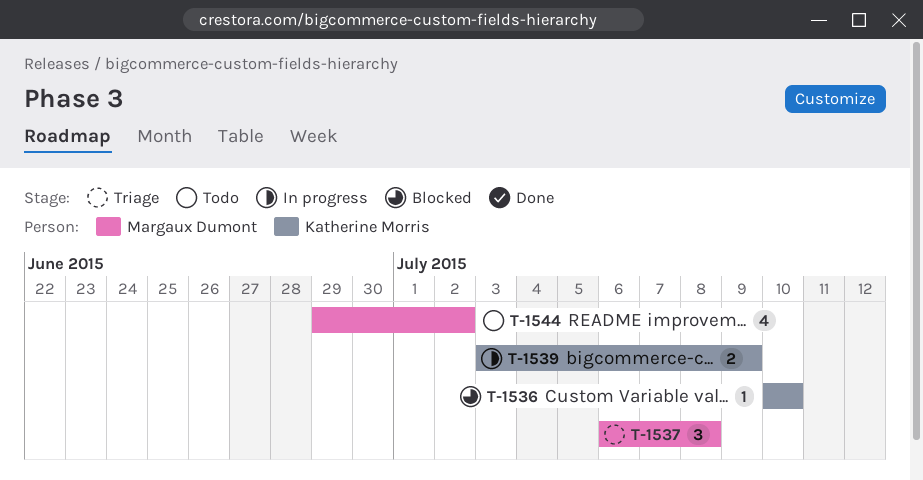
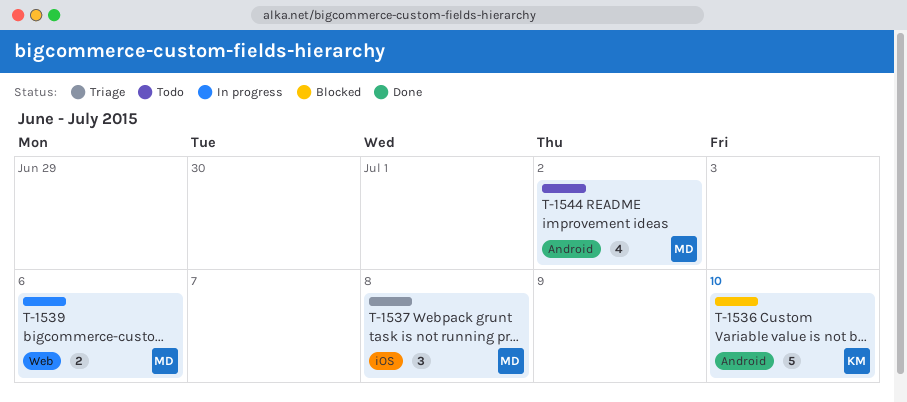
T-1536, estimate: 1 -> 5
T-1539, owner: Katherine Morris -> Margaux Dumont
T-1539, due: Jul 9 -> Jul 6

